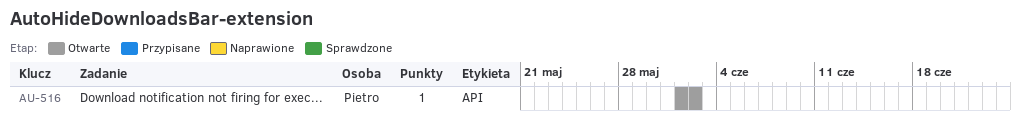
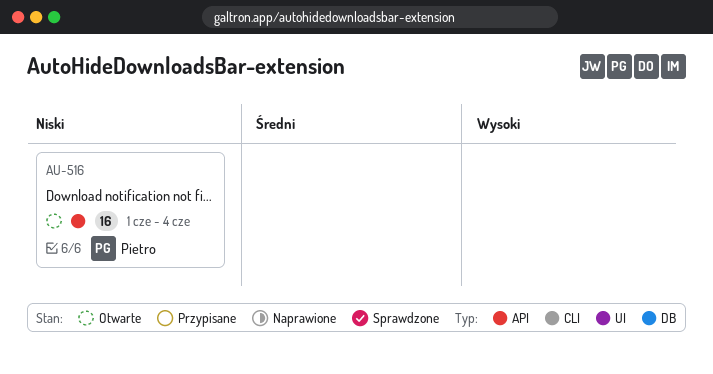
AU-516, estimate: 1 -> 16
AU-516, due: Jun 2 -> Jun 4

